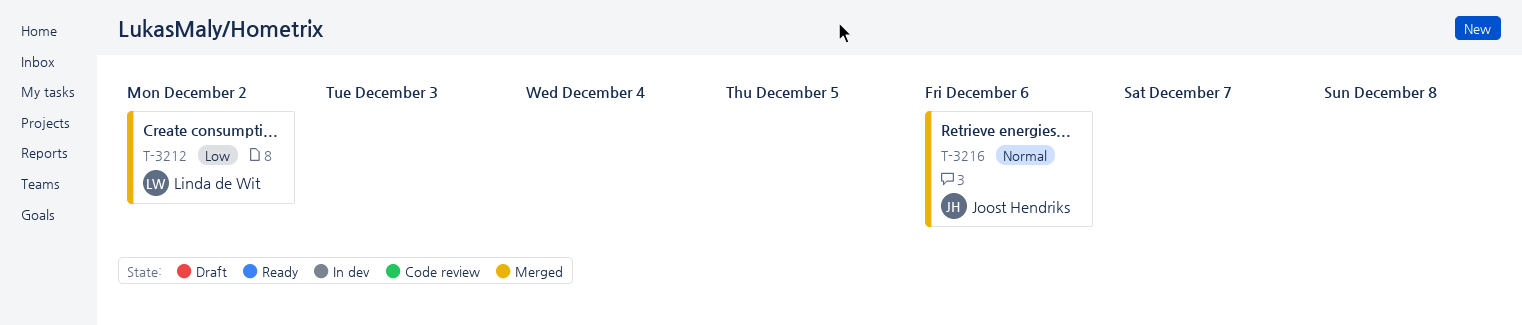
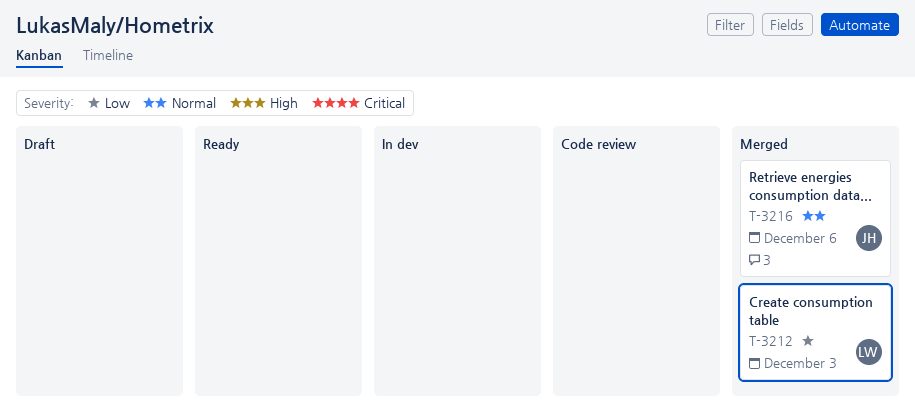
T-3212, due: Dec 2 -> Dec 3

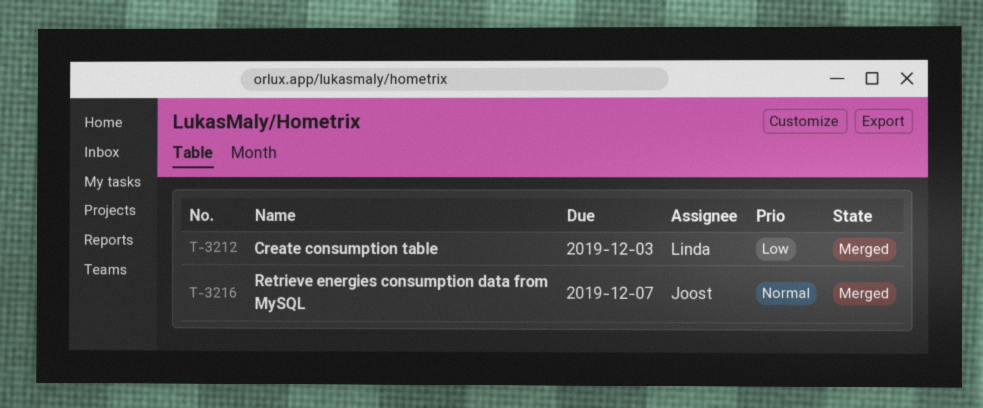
T-3216, due: Dec 6 -> Dec 7

